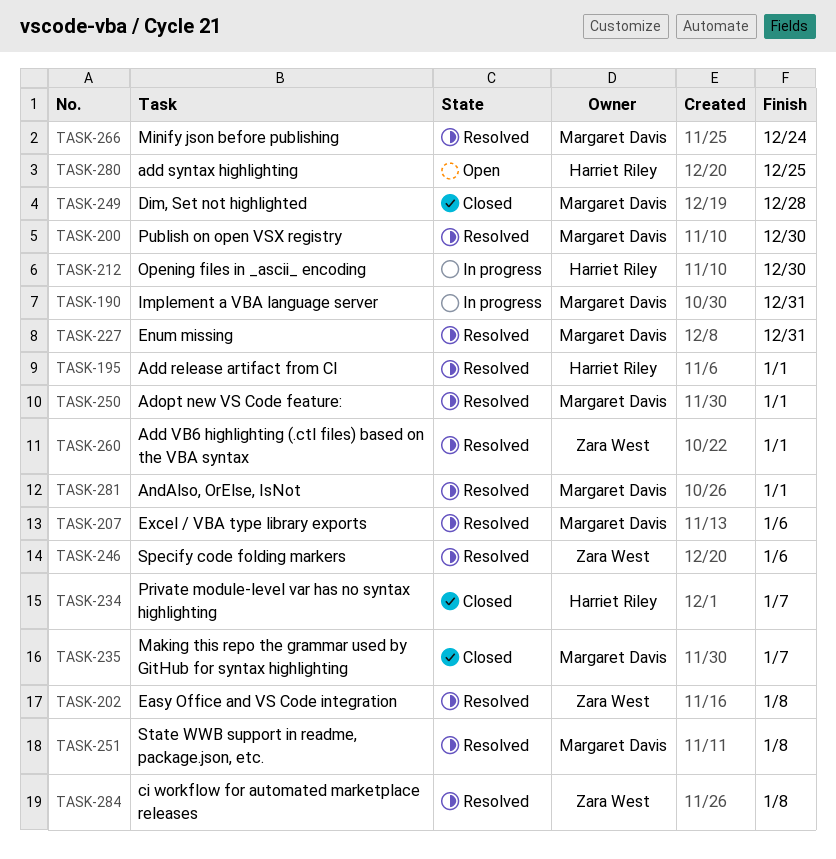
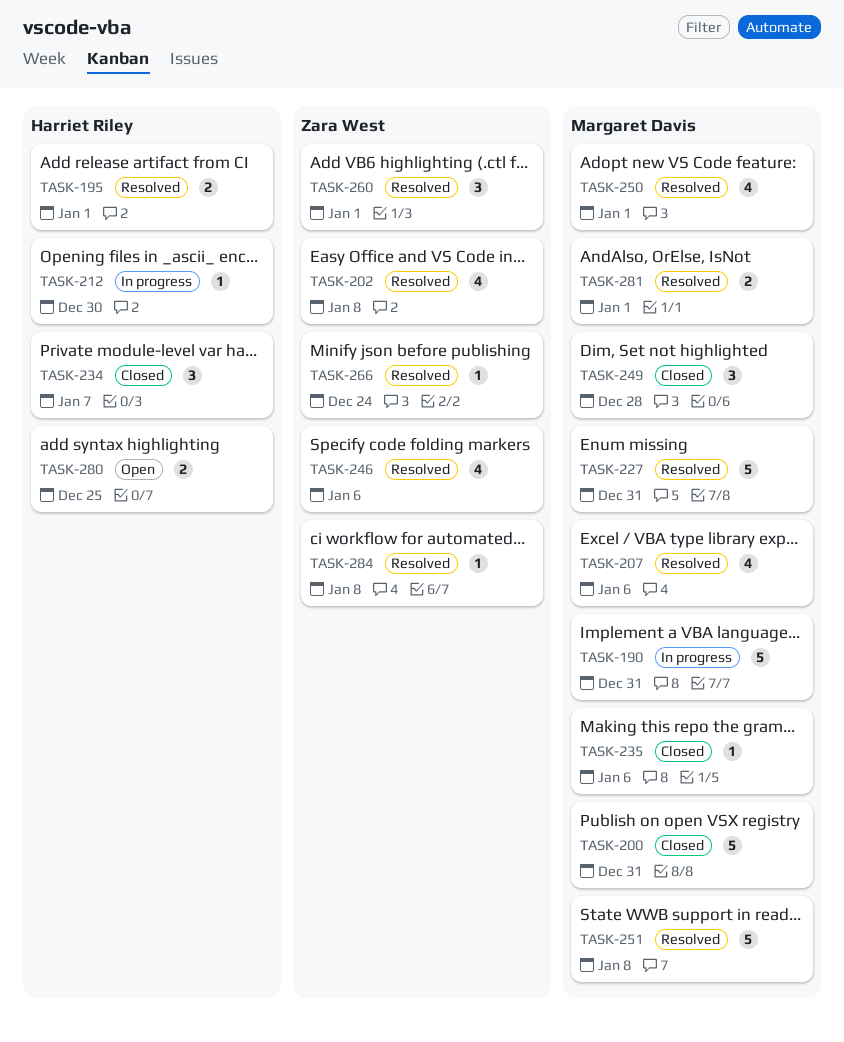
TASK-200, status: Resolved -> Closed
TASK-200, due: Dec 30 -> Dec 31
TASK-235, due: Jan 7 -> Jan 6
TASK-266, owner: Margaret Davis -> Zara West

